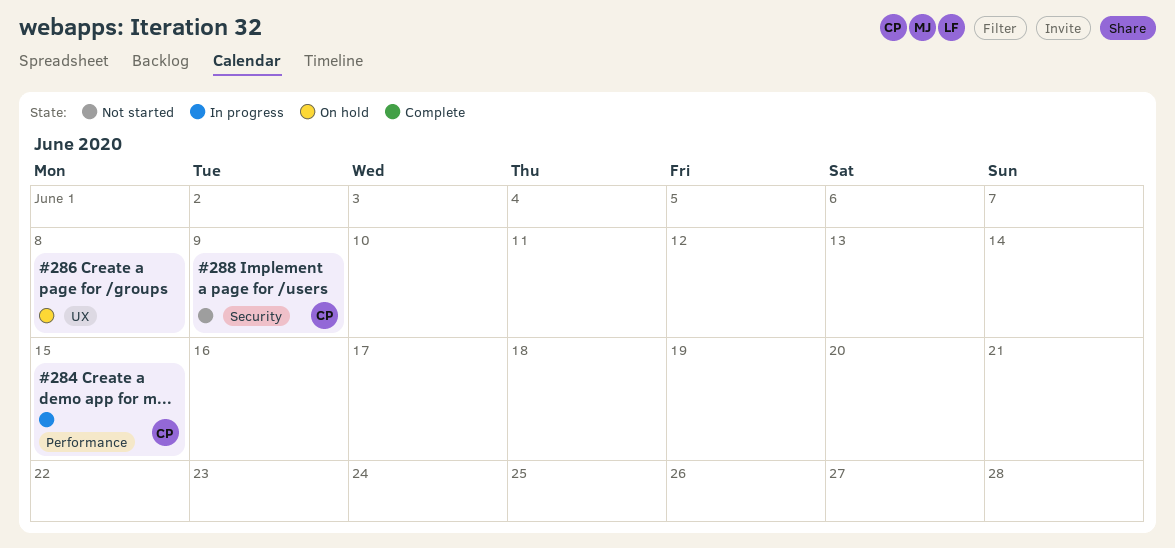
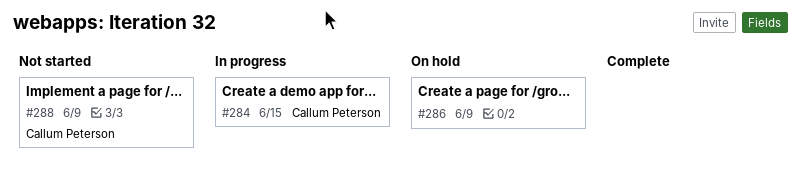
#286, due: Jun 8 -> Jun 9

